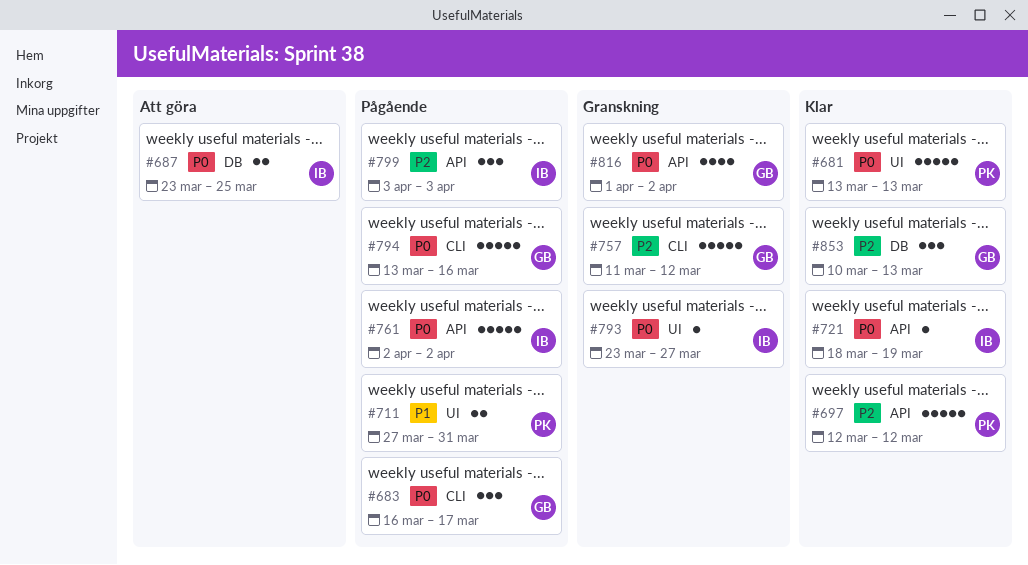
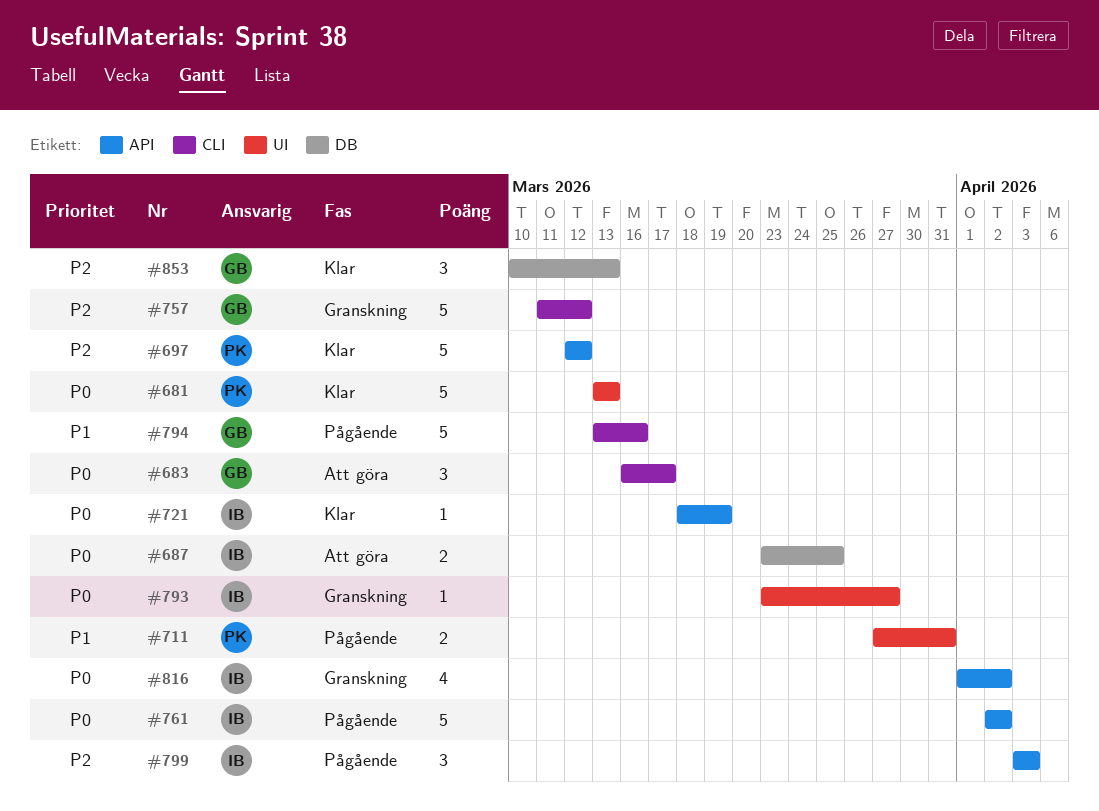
#683, status: Pågående -> Att göra
#794, priority: P0 -> P1
#816, owner: GB -> IB

